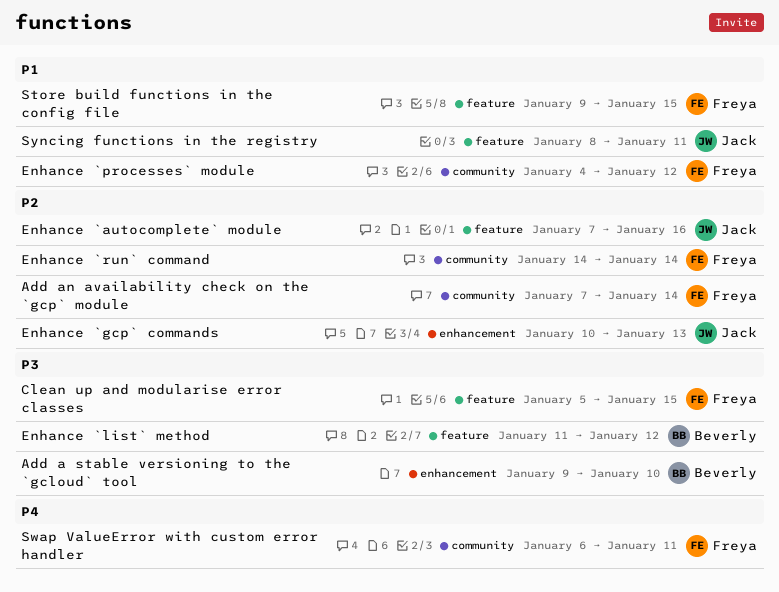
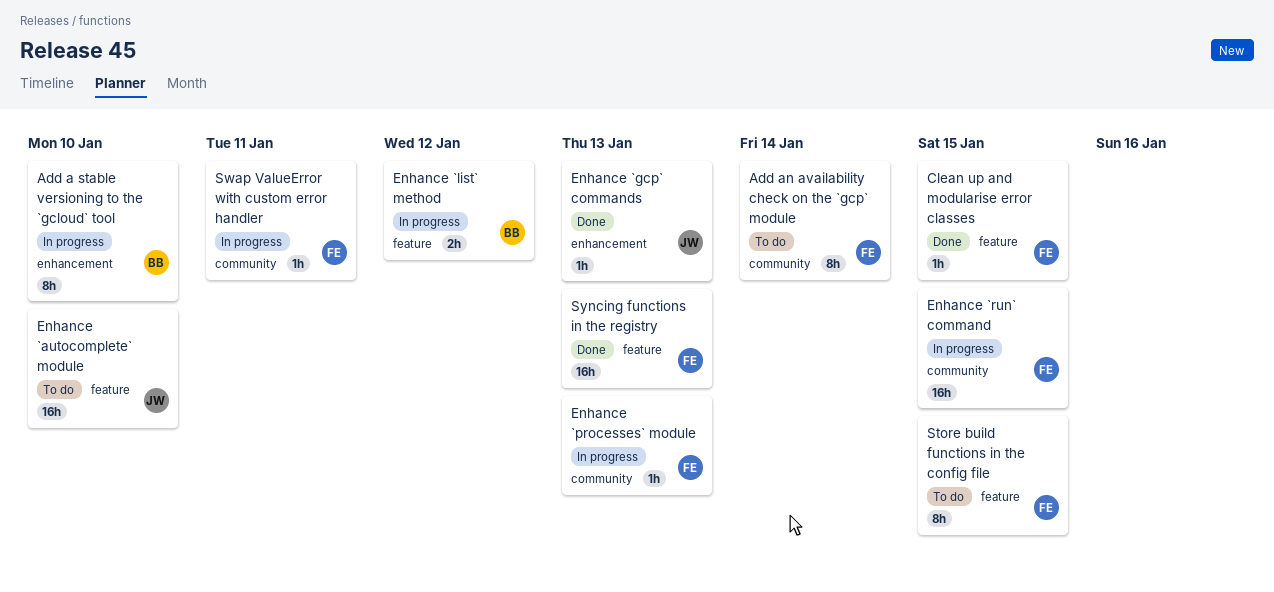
Enhance `autocomplete` module, due: Jan 16 -> Jan 10
Enhance `processes` module, due: Jan 12 -> Jan 13
Enhance `run` command, due: Jan 14 -> Jan 15
Syncing functions in the registry, owner: Jack -> Freya
Syncing functions in the registry, due: Jan 11 -> Jan 13

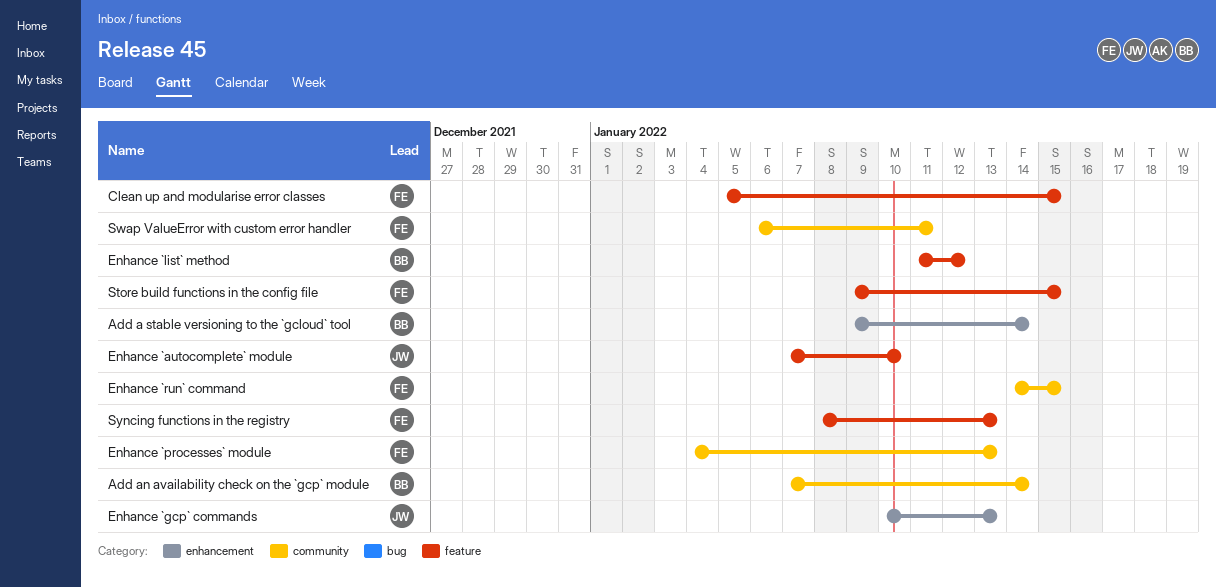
Add a stable versioning to the `gcloud` tool, due: Jan 10 -> Jan 14
Add an availability check on the `gcp` module, owner: FE -> BB

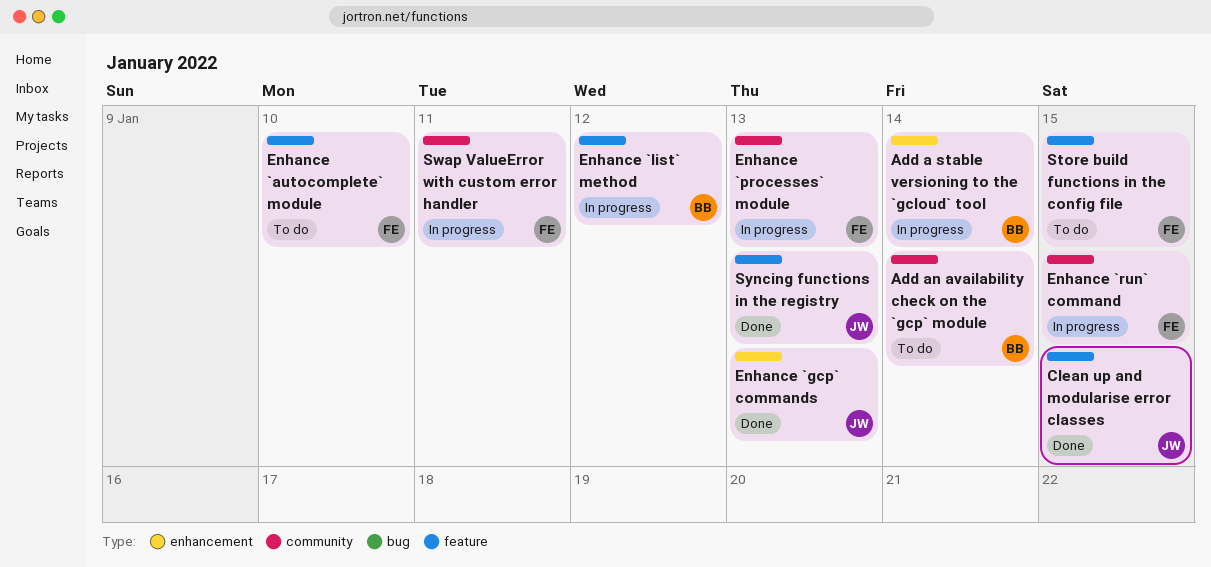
Clean up and modularise error classes, owner: FE -> JW
Enhance `autocomplete` module, owner: JW -> FE
Syncing functions in the registry, owner: FE -> JW

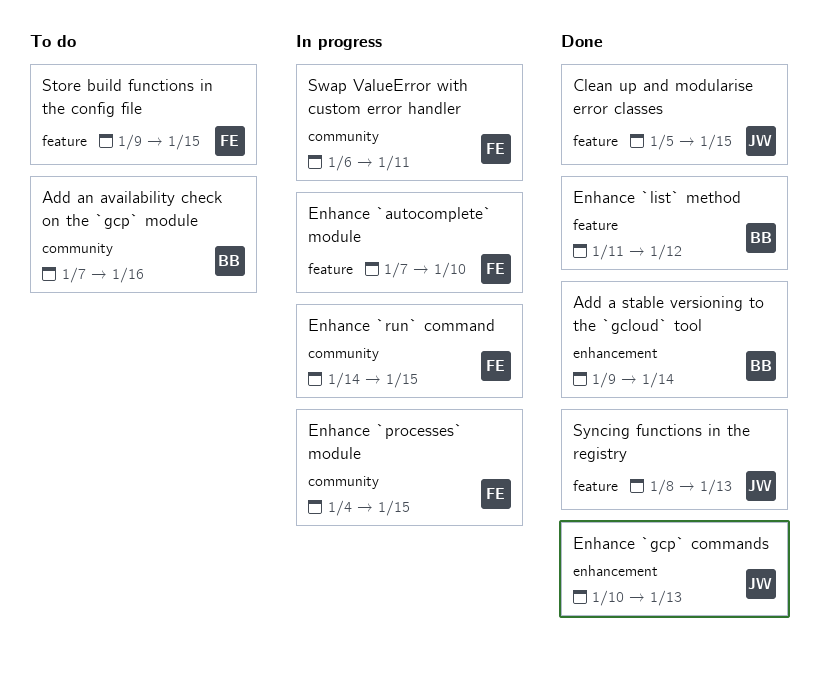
Add a stable versioning to the `gcloud` tool, status: In progress -> Done
Add an availability check on the `gcp` module, due: Jan 14 -> Jan 16
Enhance `autocomplete` module, status: To do -> In progress
Enhance `list` method, status: In progress -> Done
Enhance `processes` module, due: Jan 13 -> Jan 15

